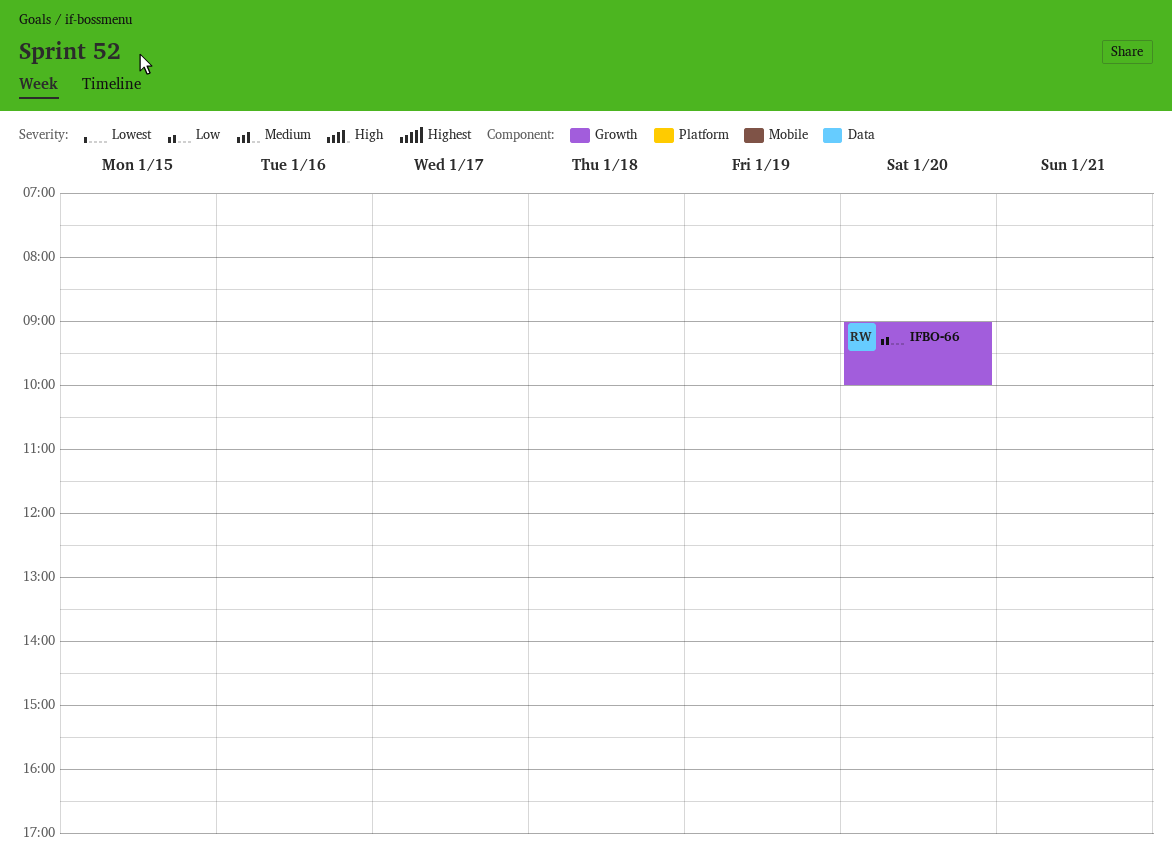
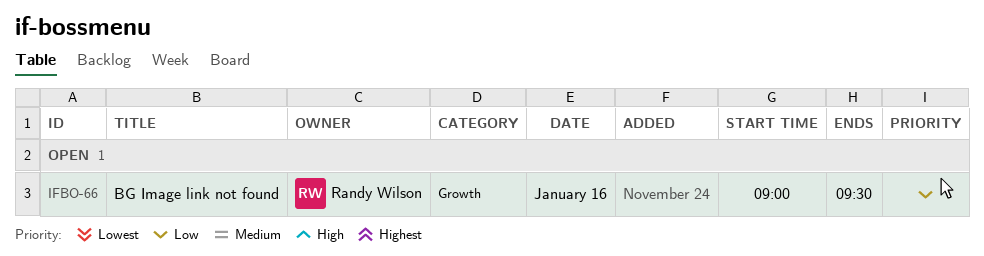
IFBO-66, day: Jan 20 -> Jan 16
IFBO-66, ends: 10:00 -> 09:30

